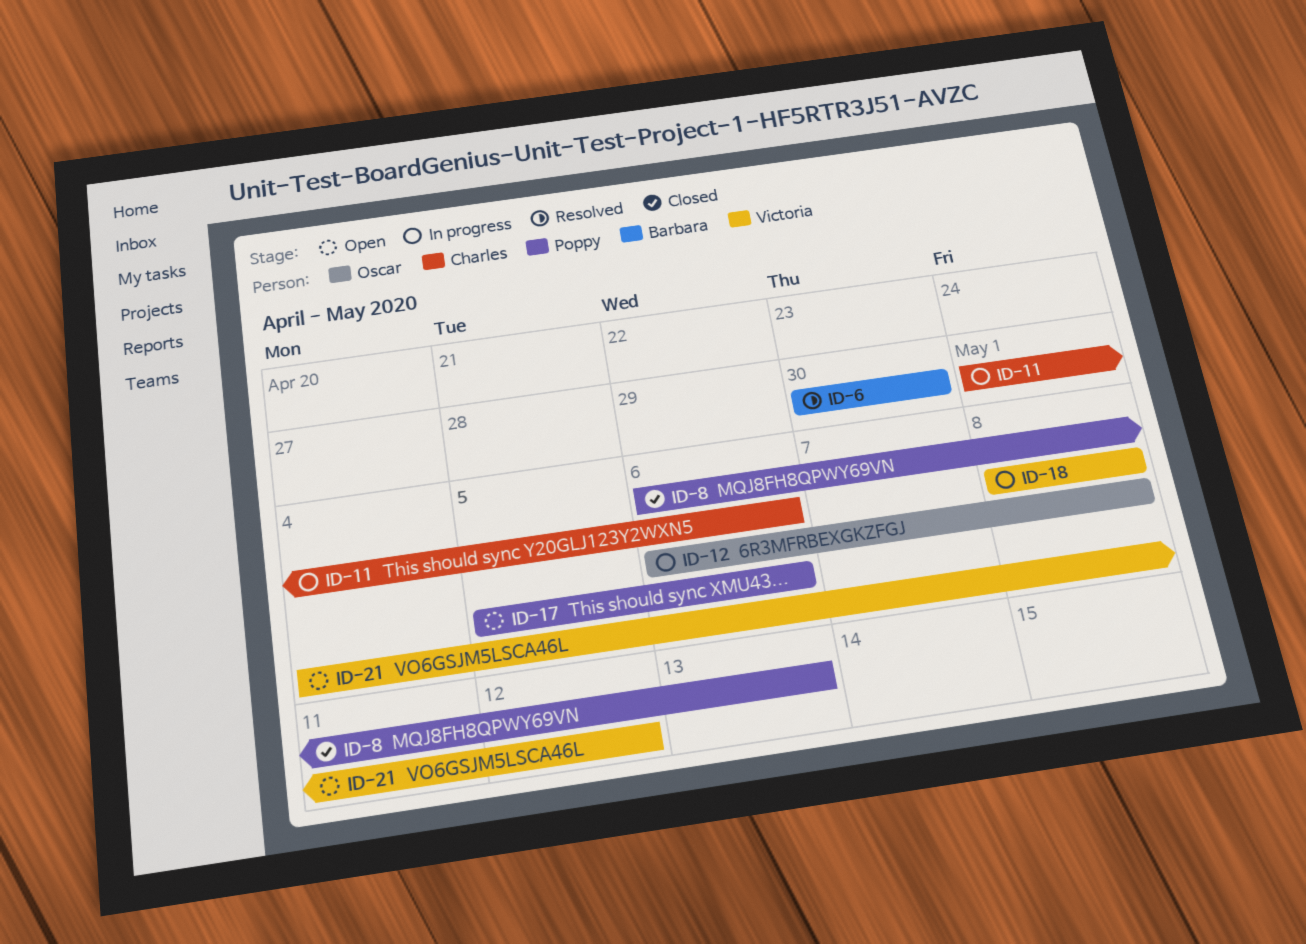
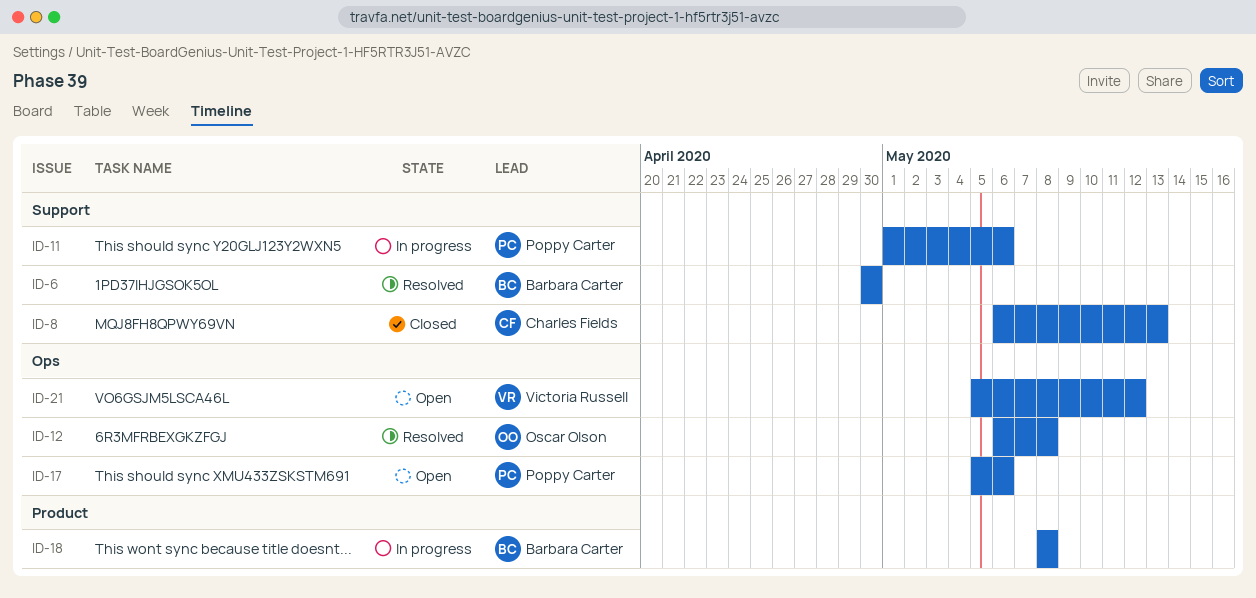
ID-8, owner: Poppy Carter -> Charles Fields
ID-11, owner: Charles Fields -> Poppy Carter
ID-12, status: In progress -> Resolved
ID-18, owner: Victoria Russell -> Barbara Carter
ID-21, start: May 4 -> May 5

